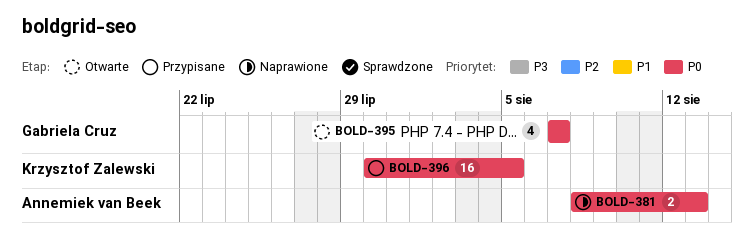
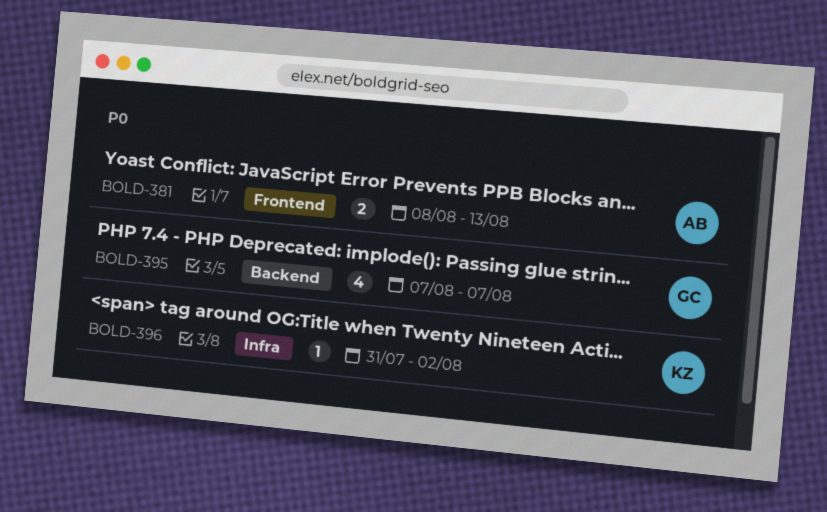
BOLD-396, estimate: 16 -> 1
BOLD-396, start: Jul 30 -> Jul 31
BOLD-396, due: Aug 5 -> Aug 2

